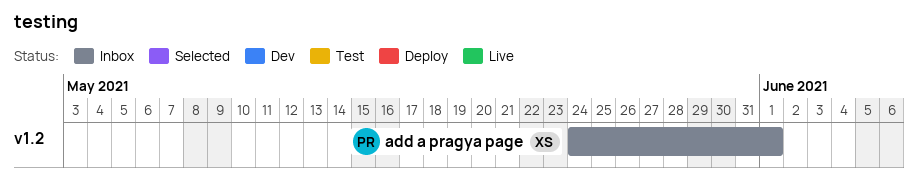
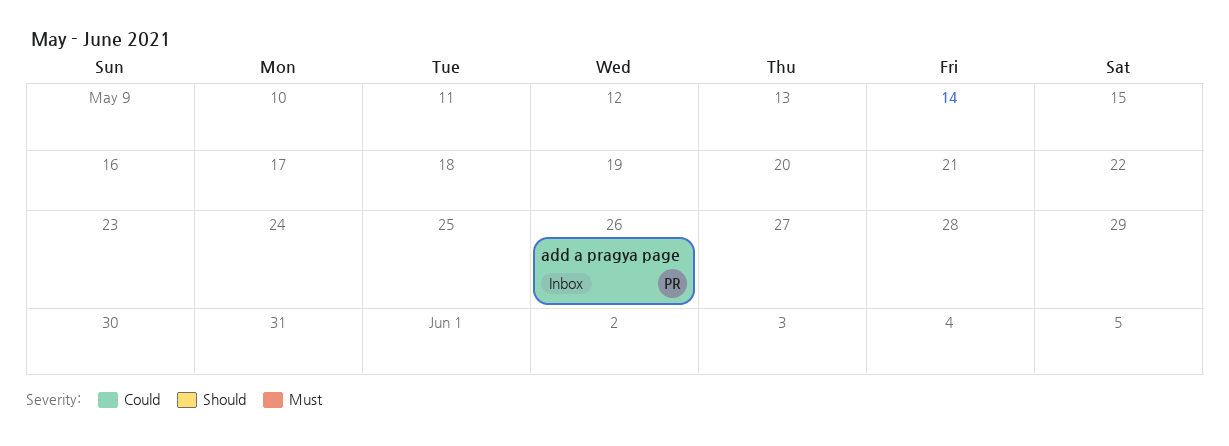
add a pragya page, due: Jun 1 -> May 26

